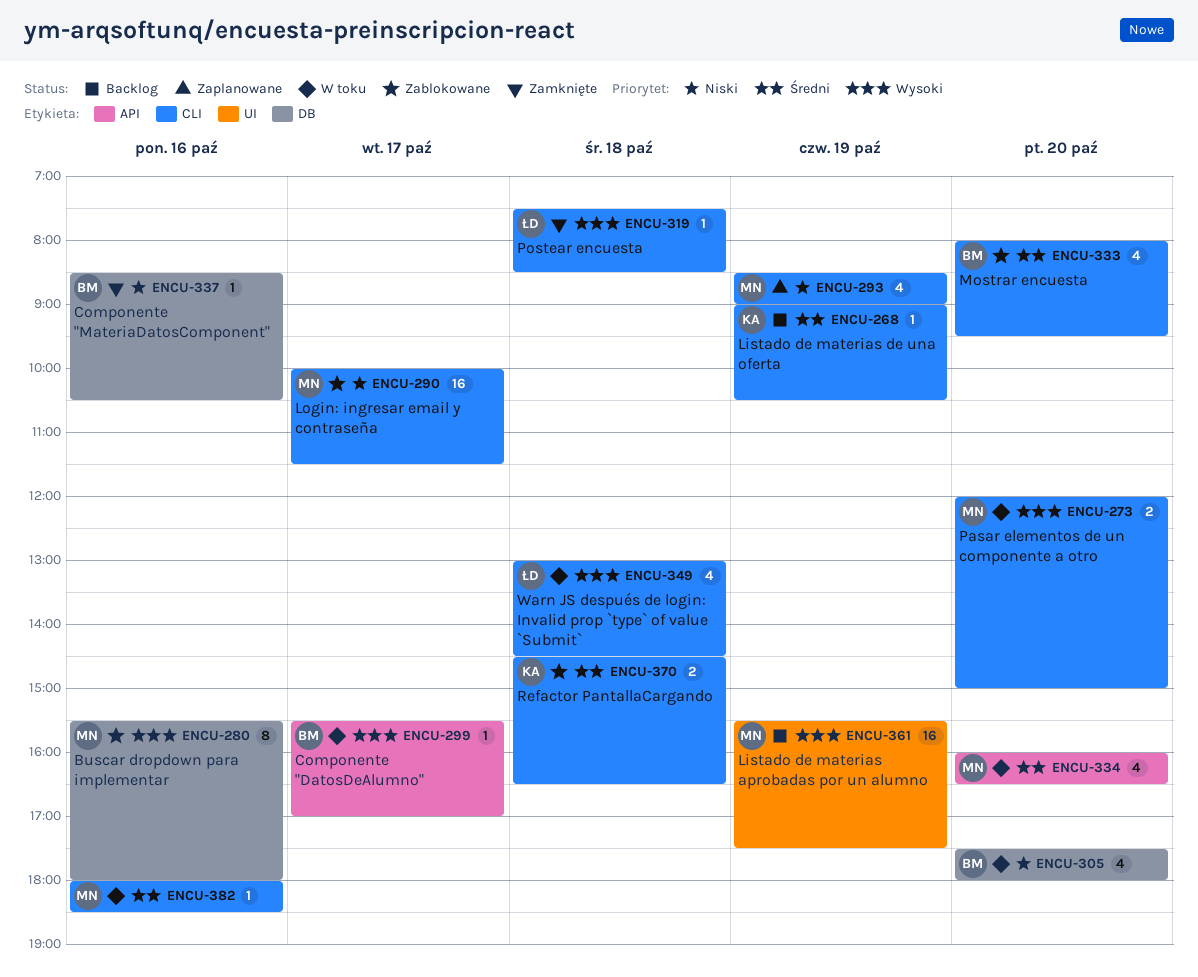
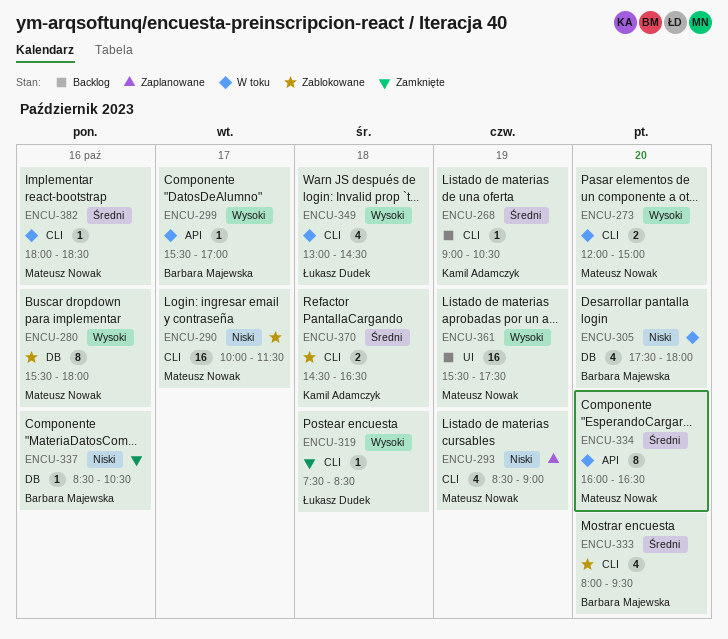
ENCU-334, estimate: 4 -> 8

